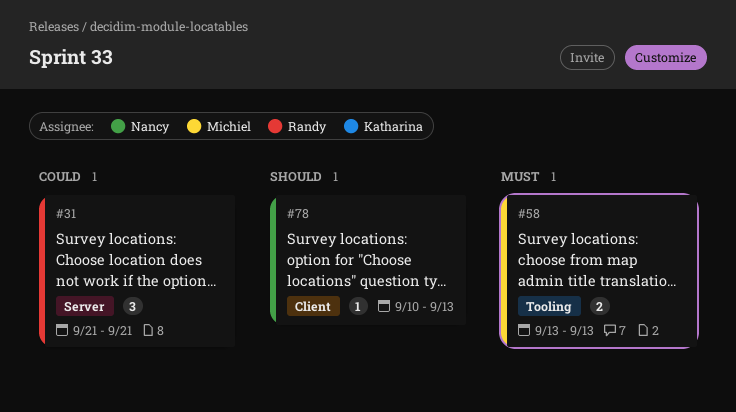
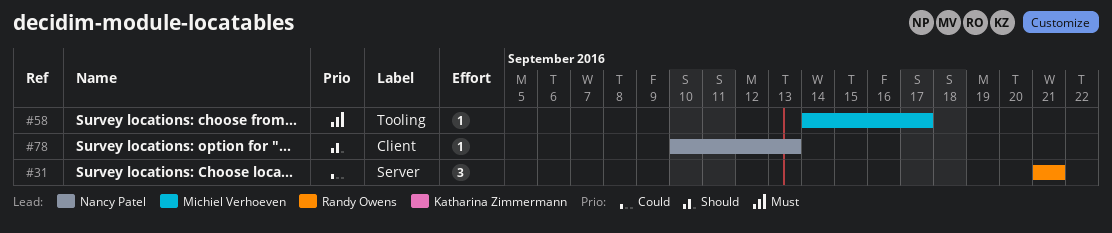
#58, estimate: 2 -> 1
#58, start: Sep 13 -> Sep 14
#58, due: Sep 13 -> Sep 17

